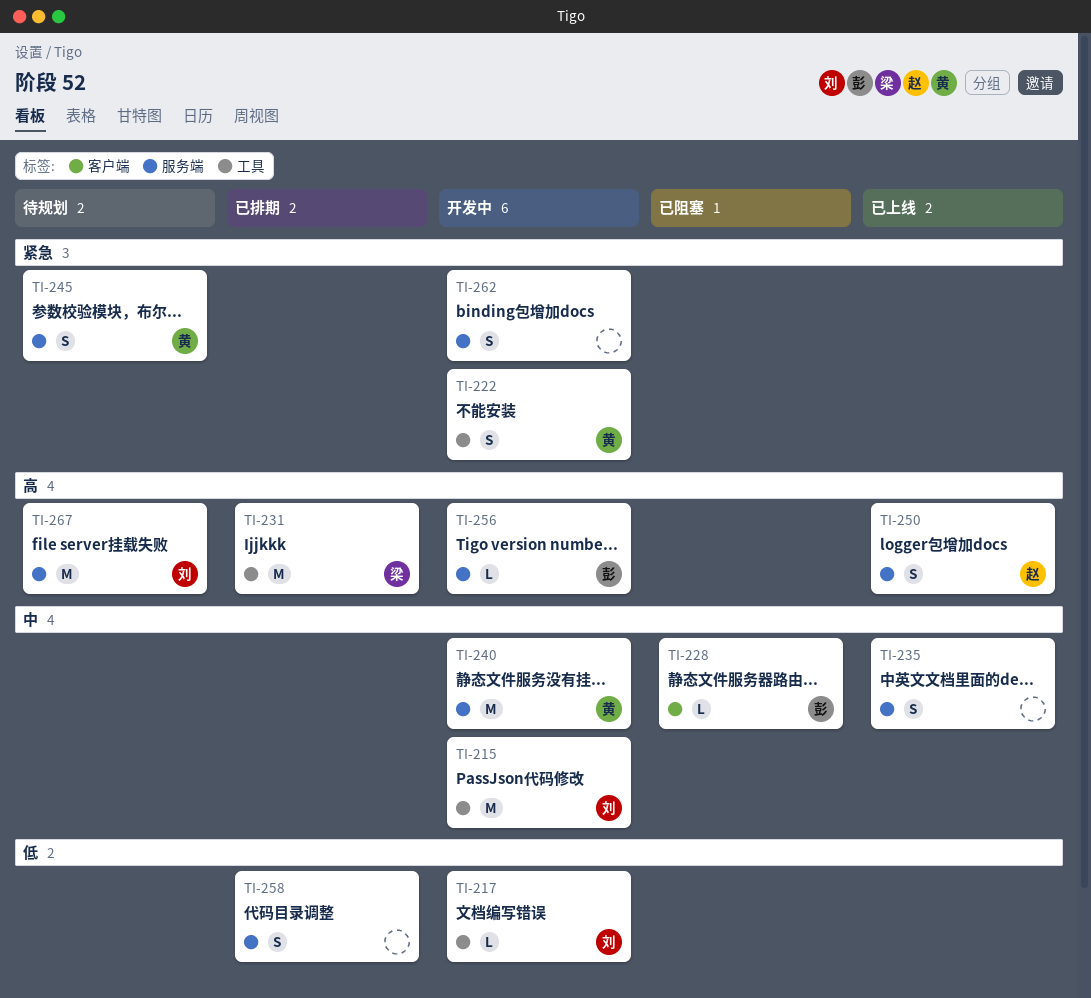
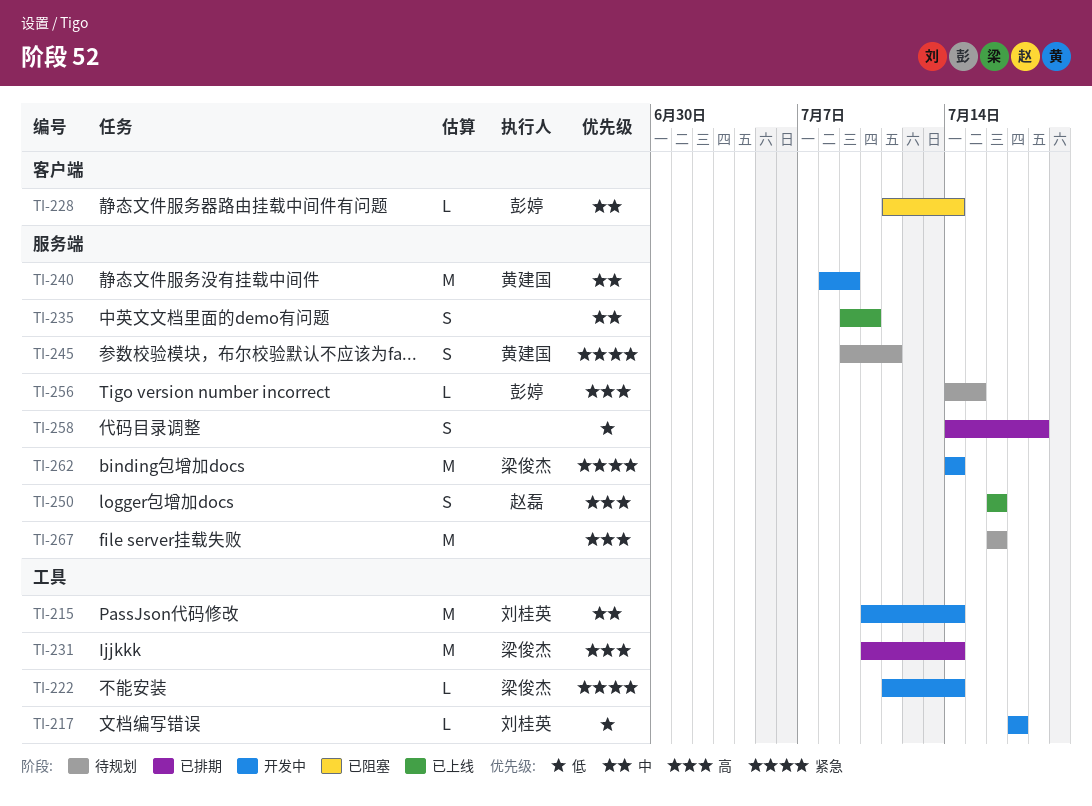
TI-222, owner: 黄建国 -> 梁俊杰
TI-222, estimate: S -> L
TI-256, status: 开发中 -> 待规划
TI-262, owner: none -> 梁俊杰
TI-262, estimate: S -> M
TI-267, owner: 刘桂英 -> none

